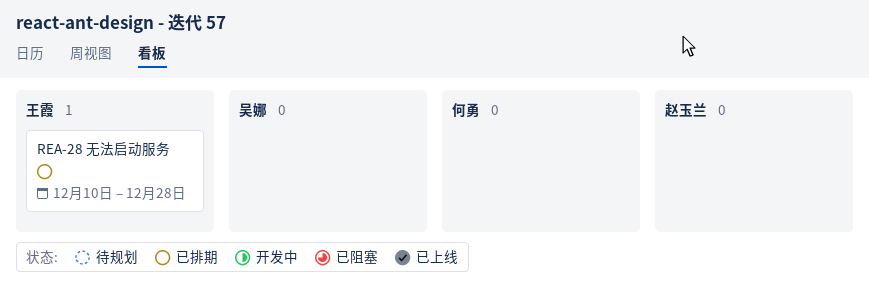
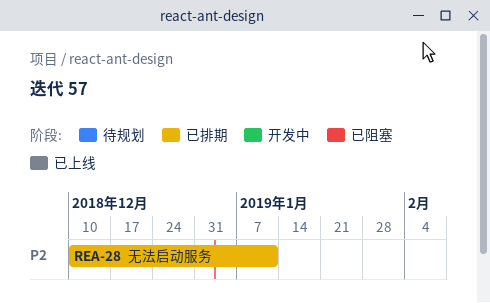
REA-28, due: Dec 28 -> Jan 11

